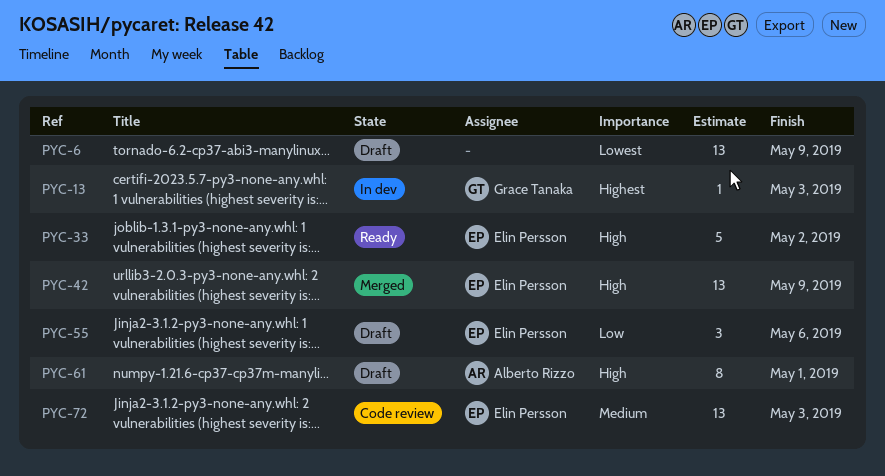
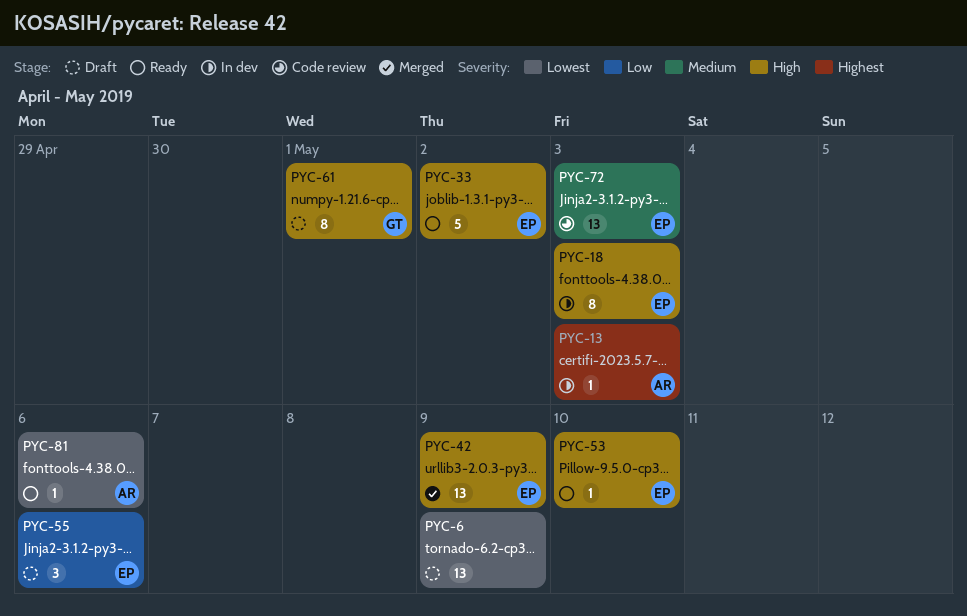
PYC-13, owner: Grace Tanaka -> Alberto Rizzo
PYC-18: none -> present
PYC-53: none -> present
PYC-61, owner: Alberto Rizzo -> Grace Tanaka
PYC-81: none -> present

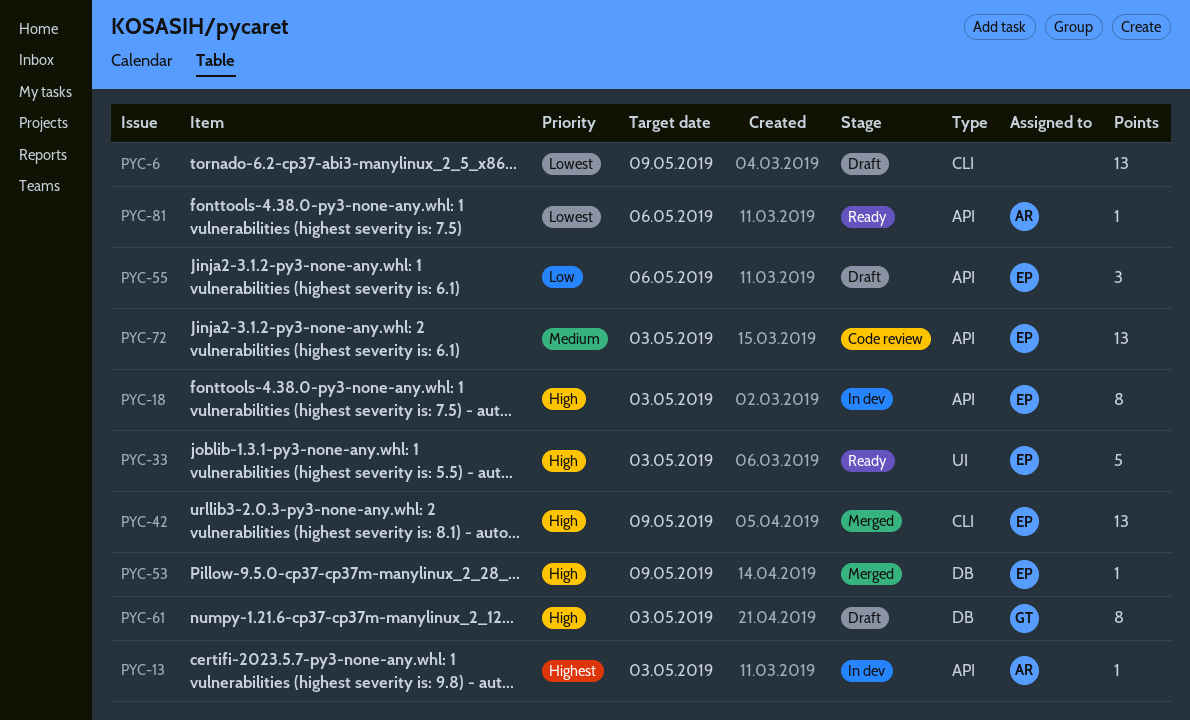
PYC-33, due: May 2 -> May 3
PYC-53, status: Ready -> Merged
PYC-53, due: May 10 -> May 9
PYC-61, due: May 1 -> May 3

